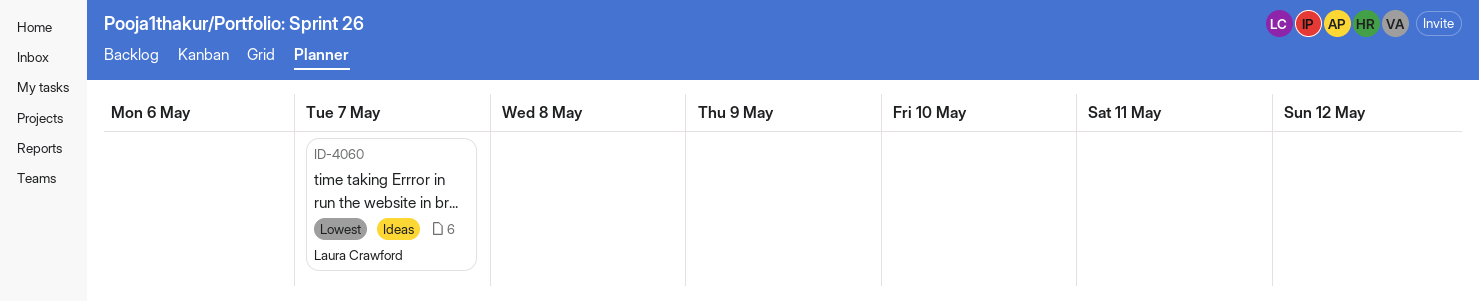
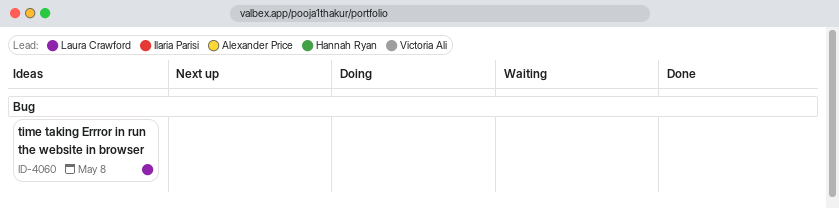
ID-4060, due: May 7 -> May 8

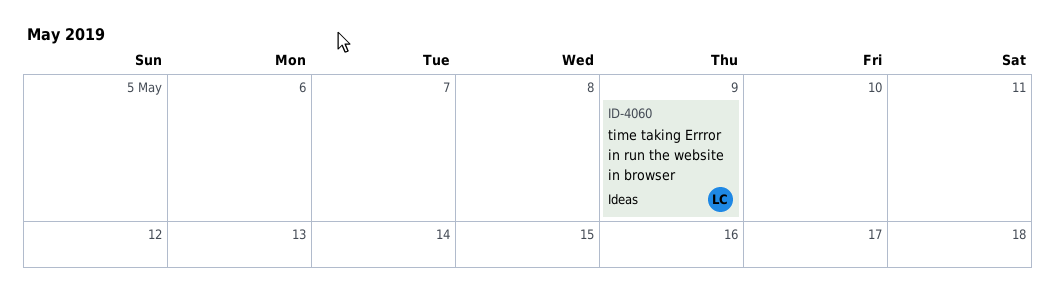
ID-4060, due: May 8 -> May 9

